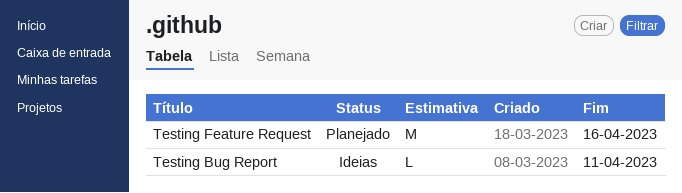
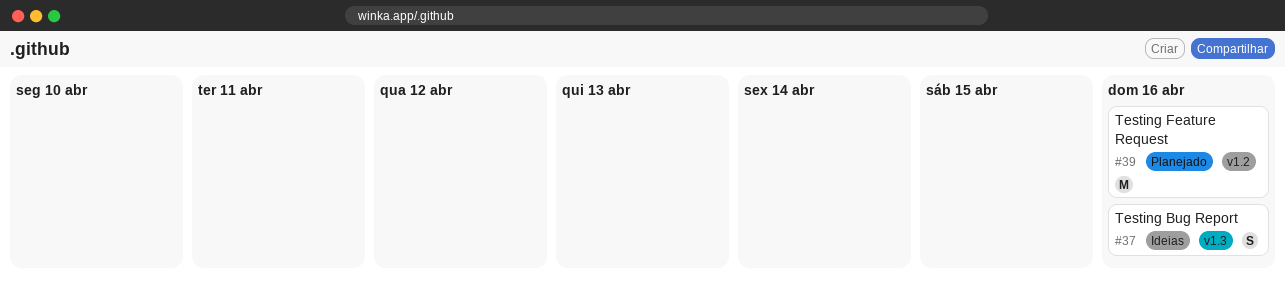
Testing Bug Report, estimate: L -> S
Testing Bug Report, due: Apr 11 -> Apr 16

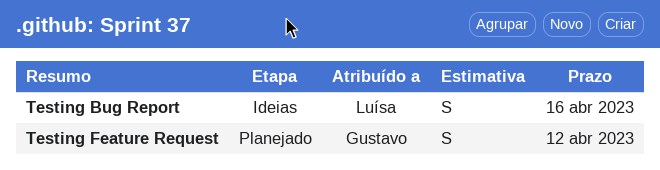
Testing Feature Request, estimate: M -> S
Testing Feature Request, due: Apr 16 -> Apr 12

